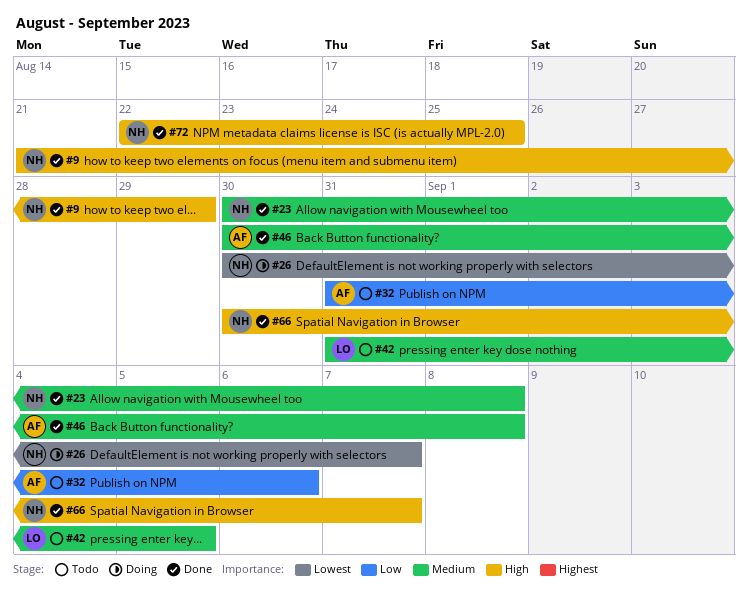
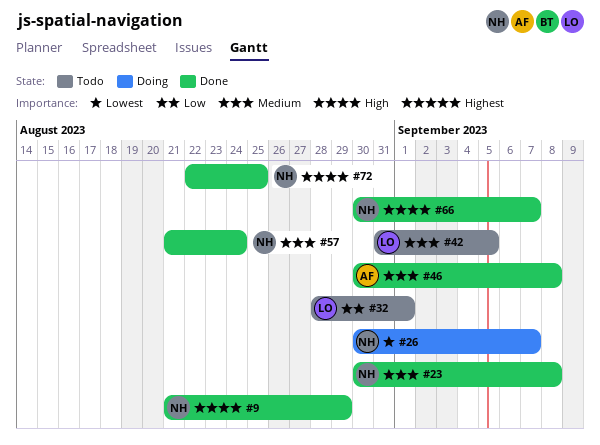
#32, owner: AF -> LO
#32, start: Aug 31 -> Aug 28
#32, due: Sep 6 -> Sep 1
#57: none -> present

